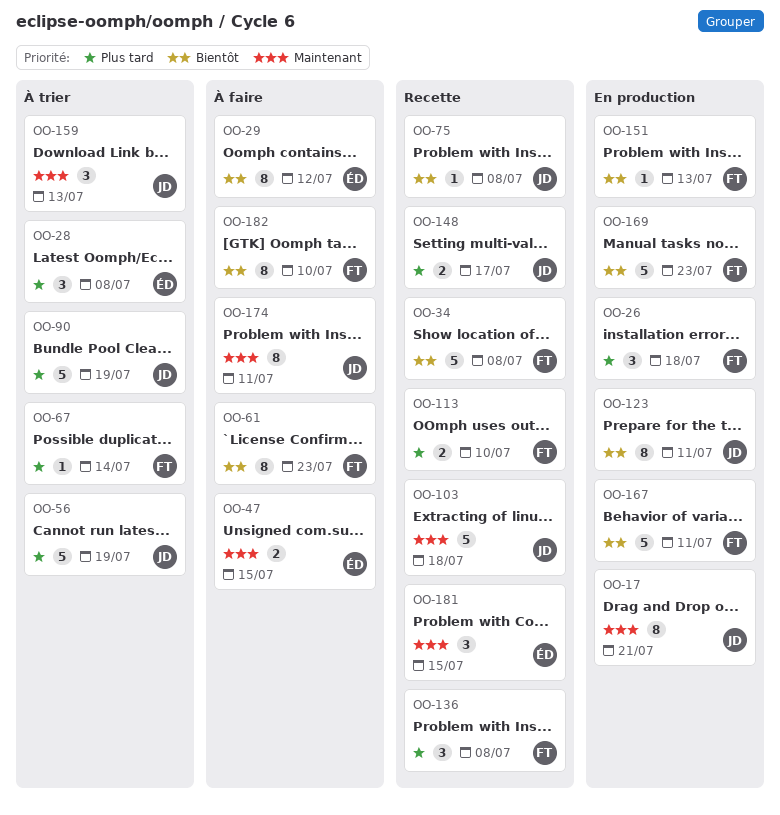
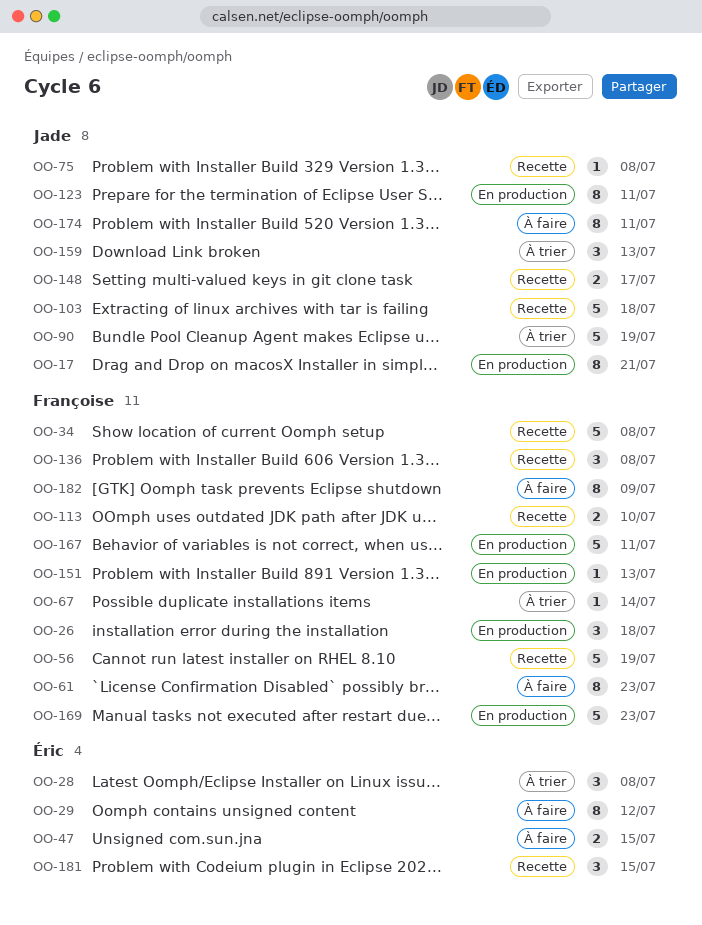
OO-56, status: À trier -> Recette
OO-56, owner: Jade -> Françoise
OO-182, due: Jul 10 -> Jul 9

